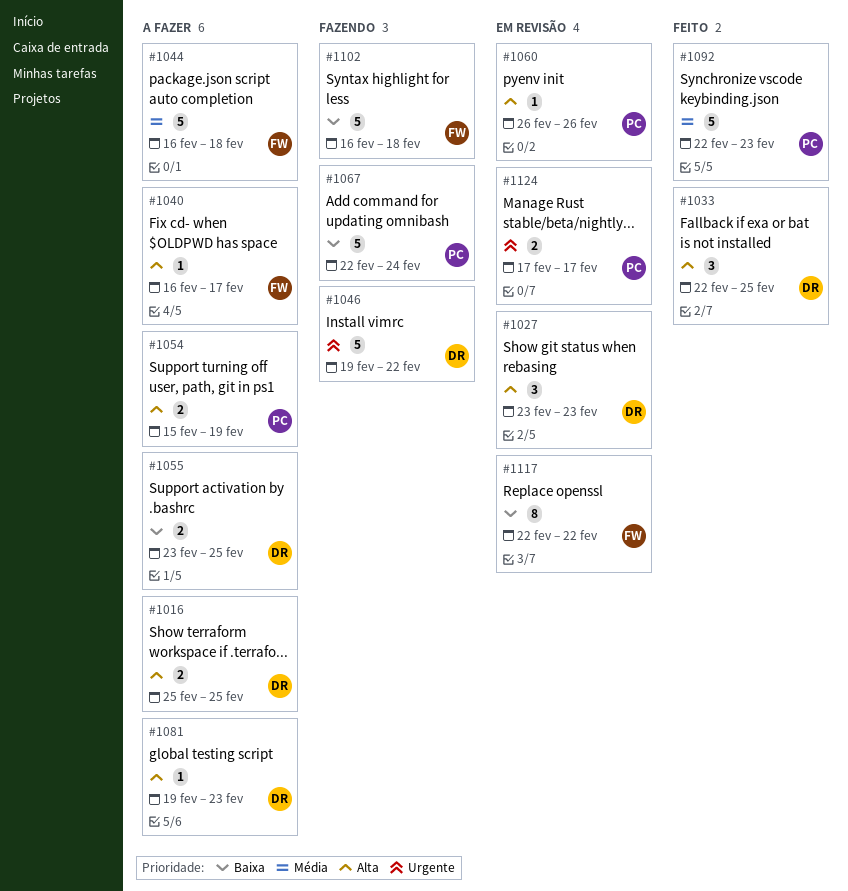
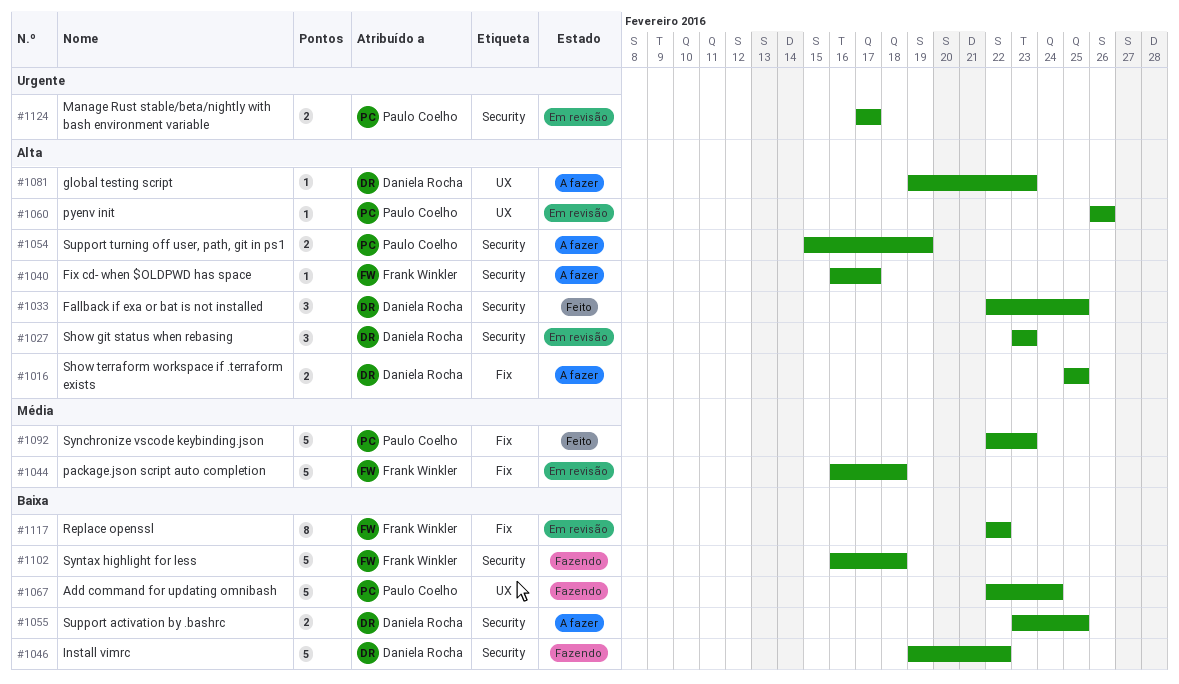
#1044, status: A fazer -> Em revisão
#1046, priority: Urgente -> Baixa

